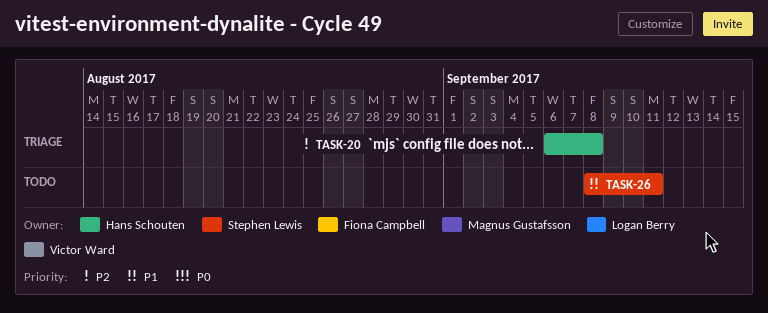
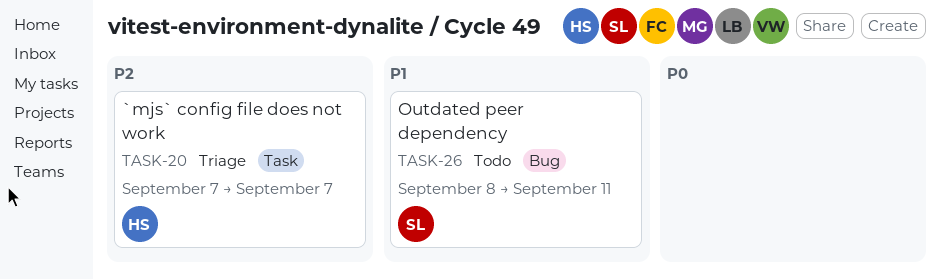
TASK-20, start: Sep 6 -> Sep 7
TASK-20, due: Sep 8 -> Sep 7

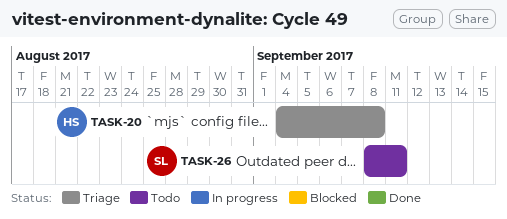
TASK-20, start: Sep 7 -> Sep 4
TASK-20, due: Sep 7 -> Sep 8

